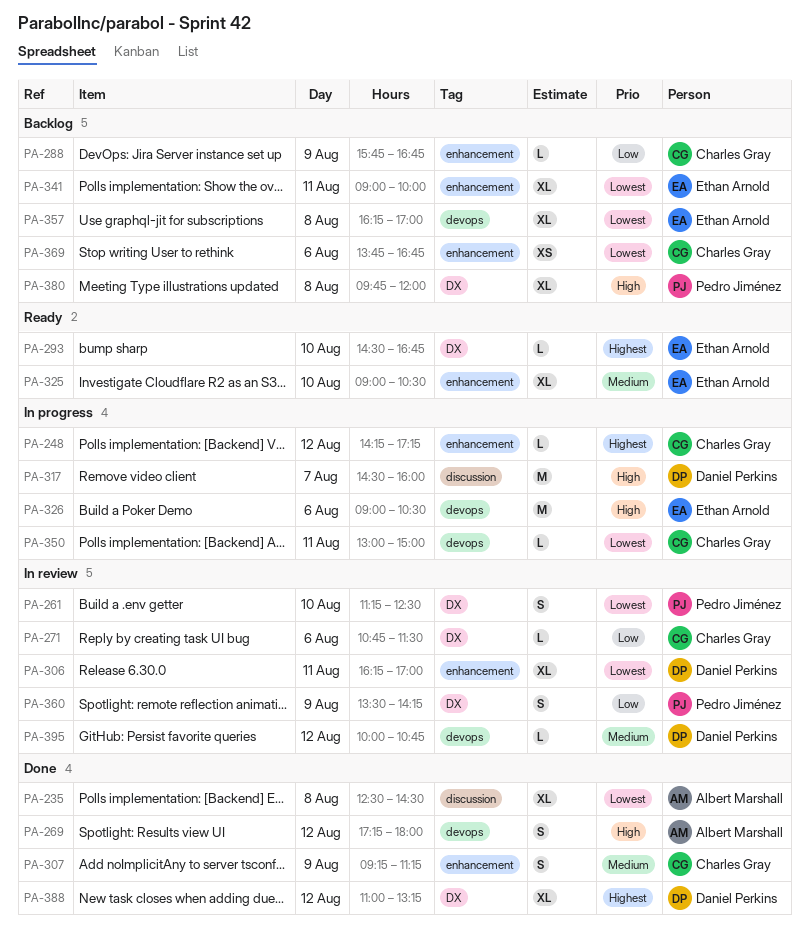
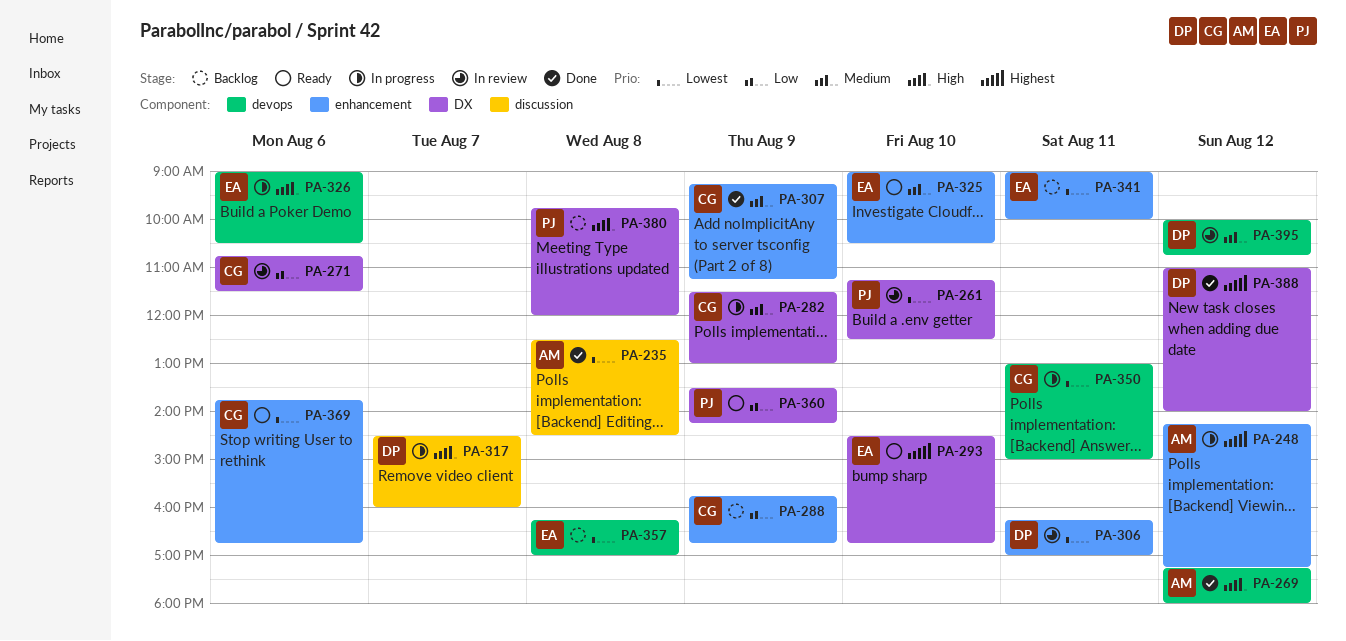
PA-248, owner: Charles Gray -> Albert Marshall
PA-282: none -> present
PA-360, status: In review -> Ready
PA-369, status: Backlog -> Ready
PA-388, ends: 13:15 -> 14:00

